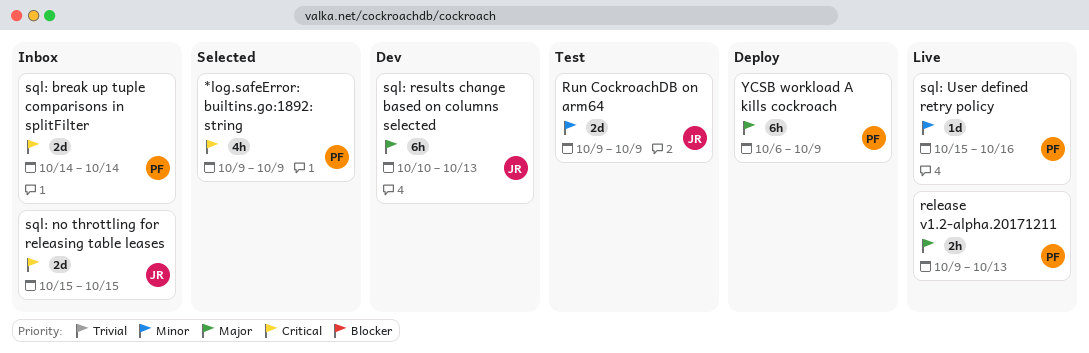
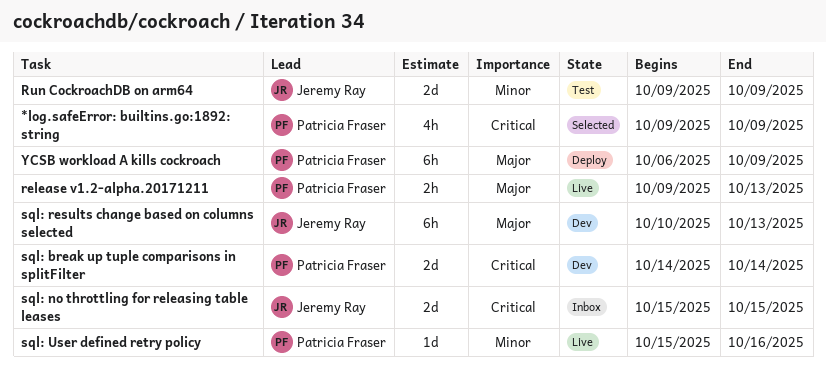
sql: break up tuple comparisons in splitFilter, status: Inbox -> Dev

